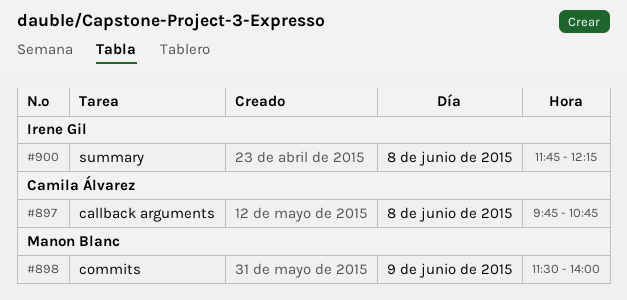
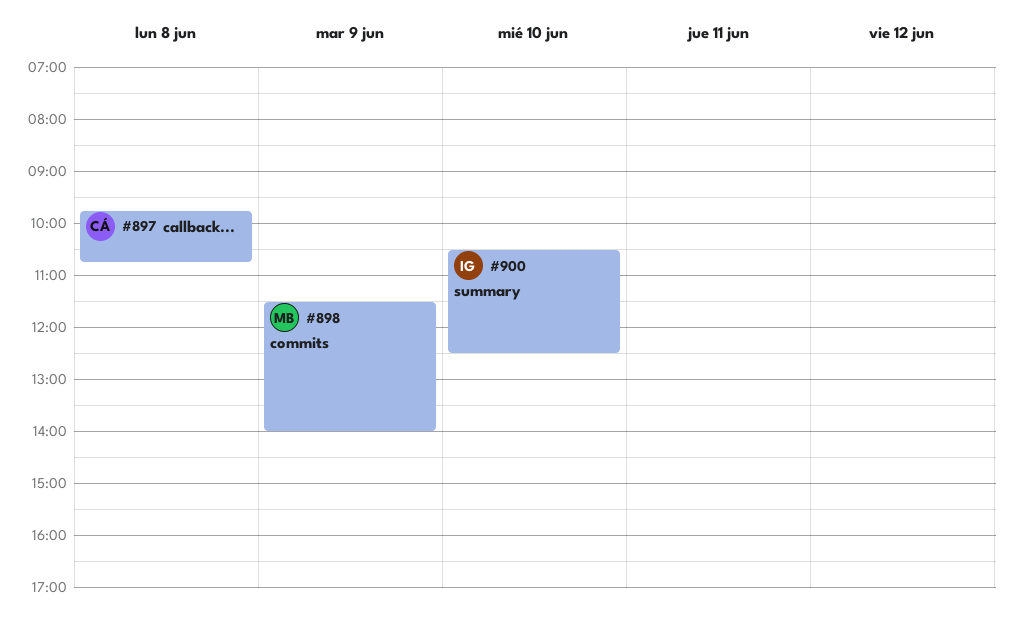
#900, day: Jun 8 -> Jun 10
#900, begins: 11:45 -> 10:30
#900, ends: 12:15 -> 12:30

